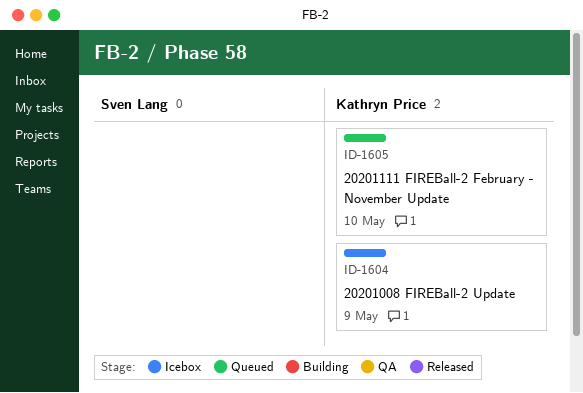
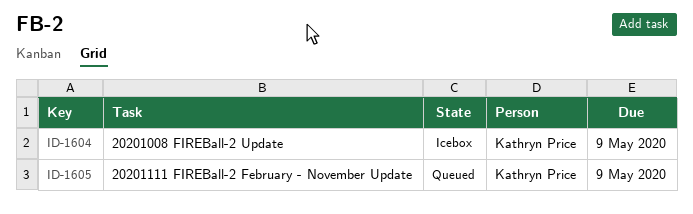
ID-1605, due: May 10 -> May 9

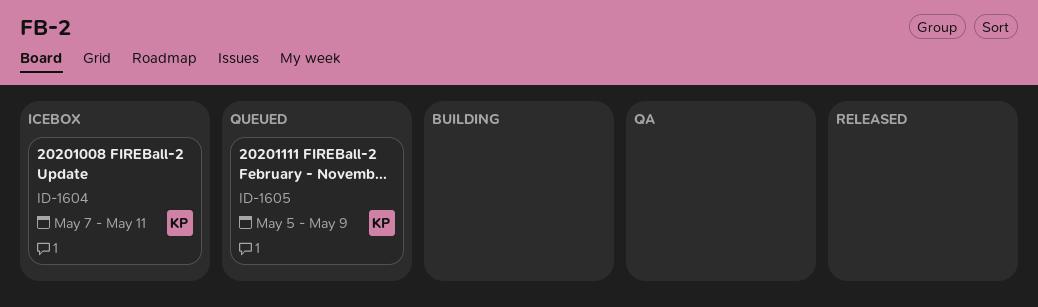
ID-1604, due: May 9 -> May 11

